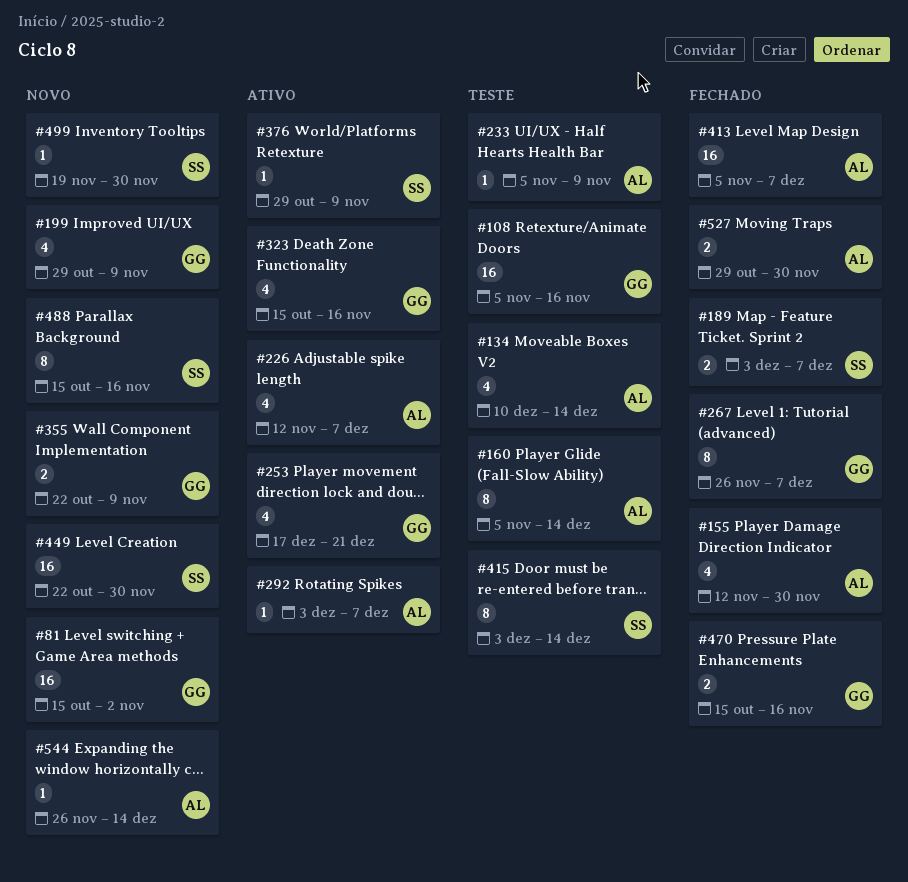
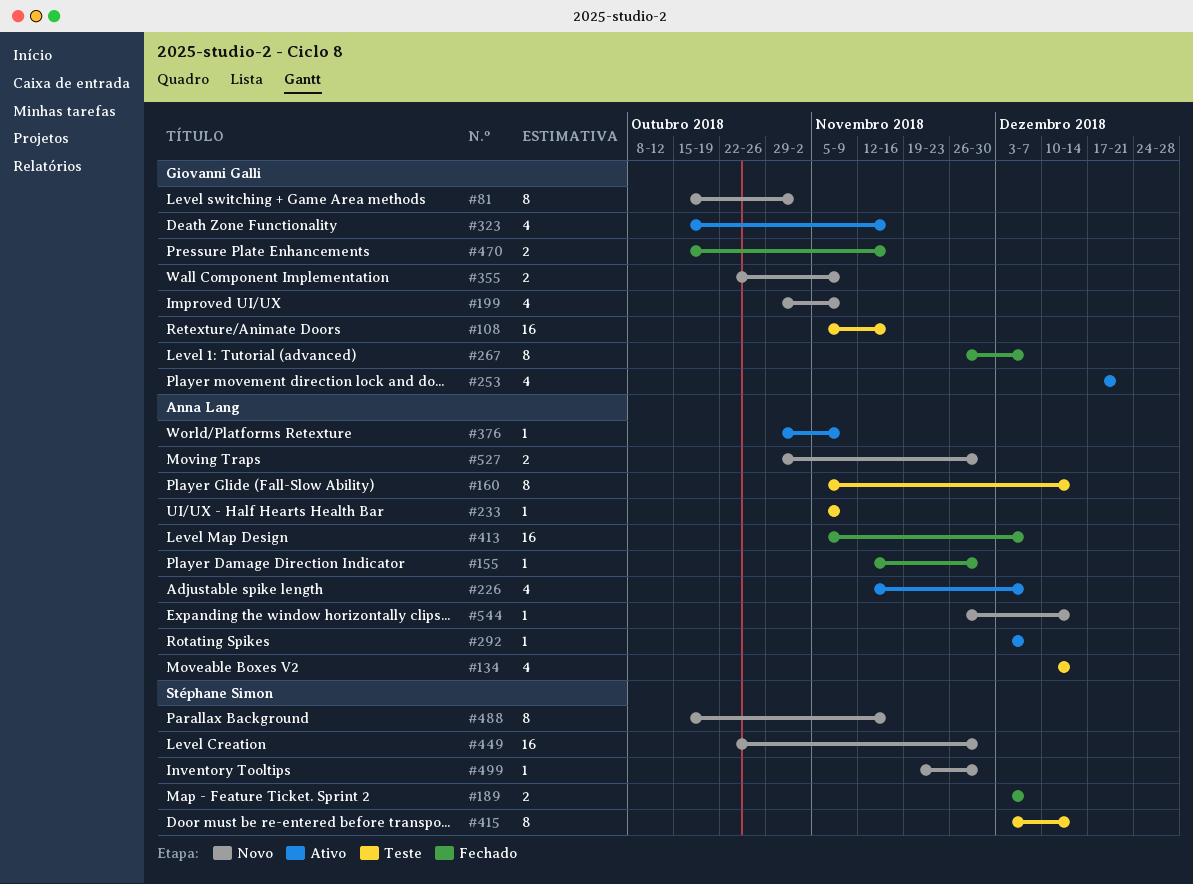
#81, estimate: 16 -> 8
#155, estimate: 4 -> 1
#376, owner: Stéphane Simon -> Anna Lang
#527, status: Fechado -> Novo

